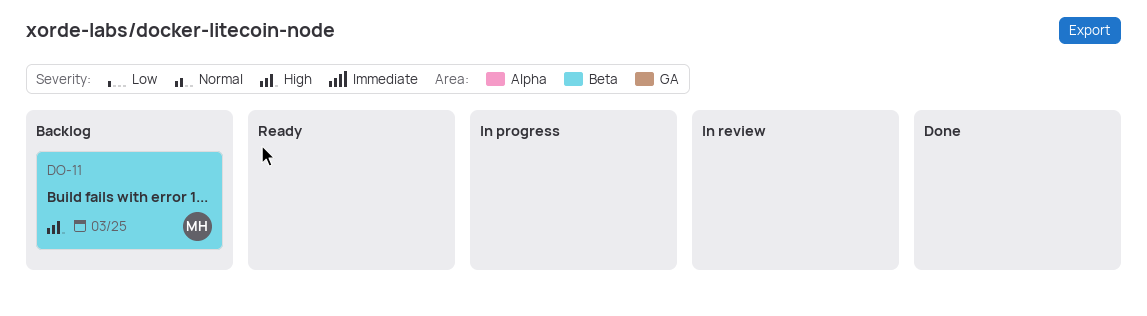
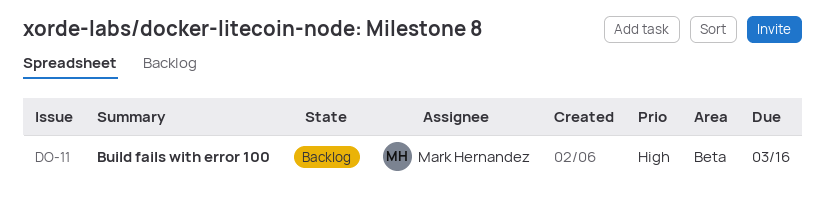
DO-11, due: Mar 25 -> Mar 16

